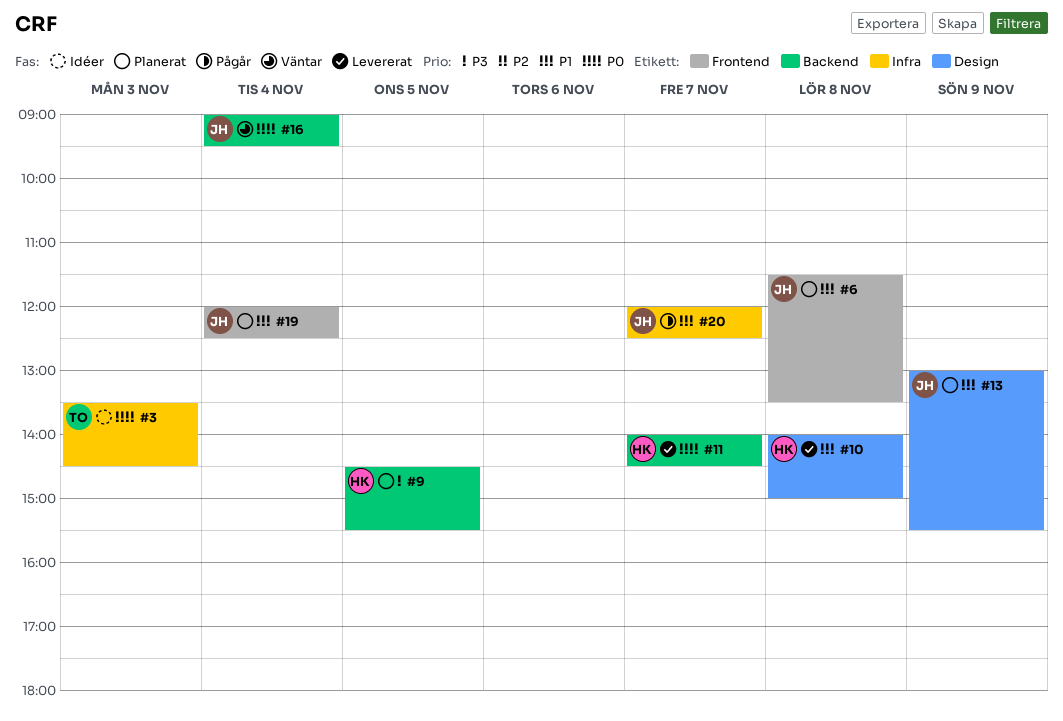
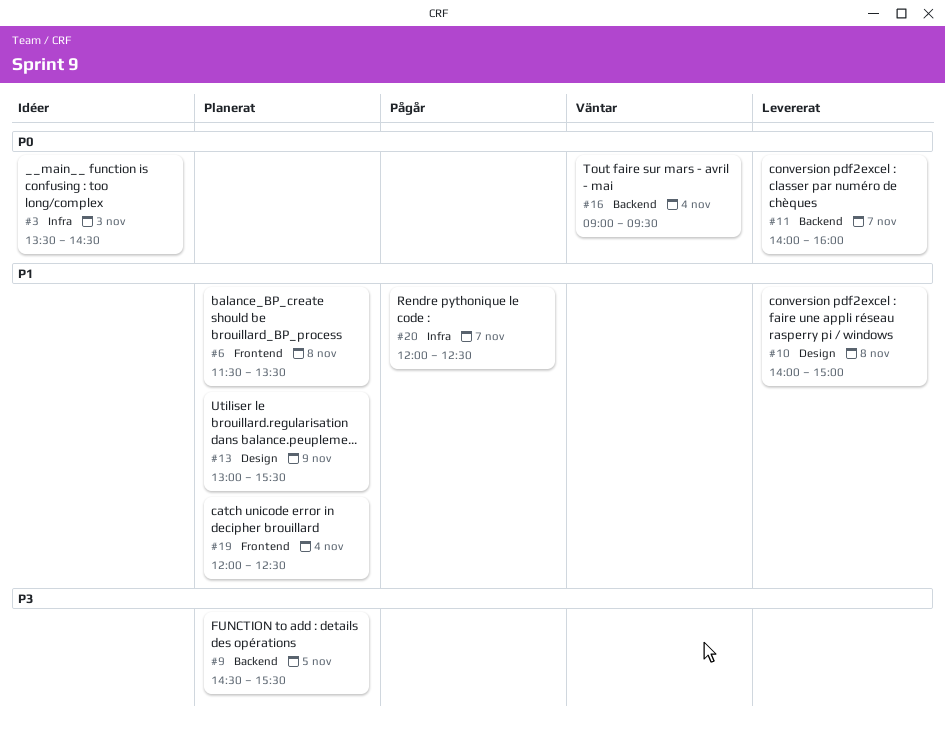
#11, ends: 14:30 -> 16:00

